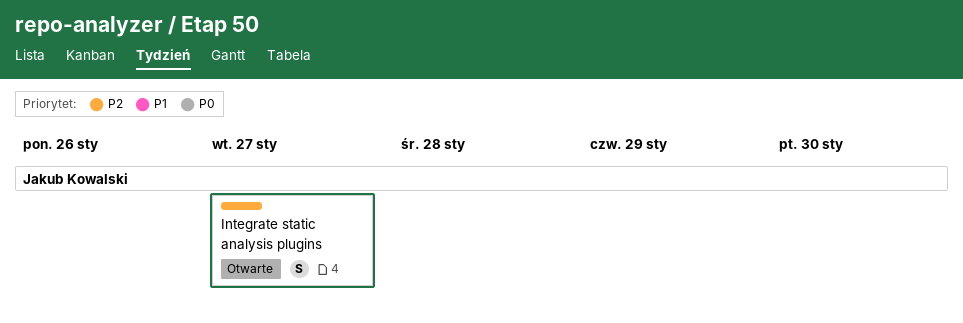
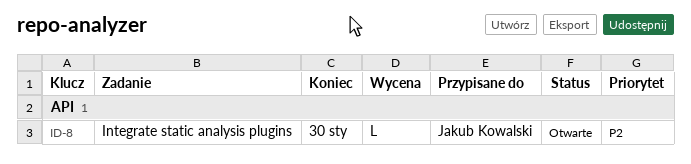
Integrate static analysis plugins, estimate: S -> L
Integrate static analysis plugins, due: Jan 27 -> Jan 30

